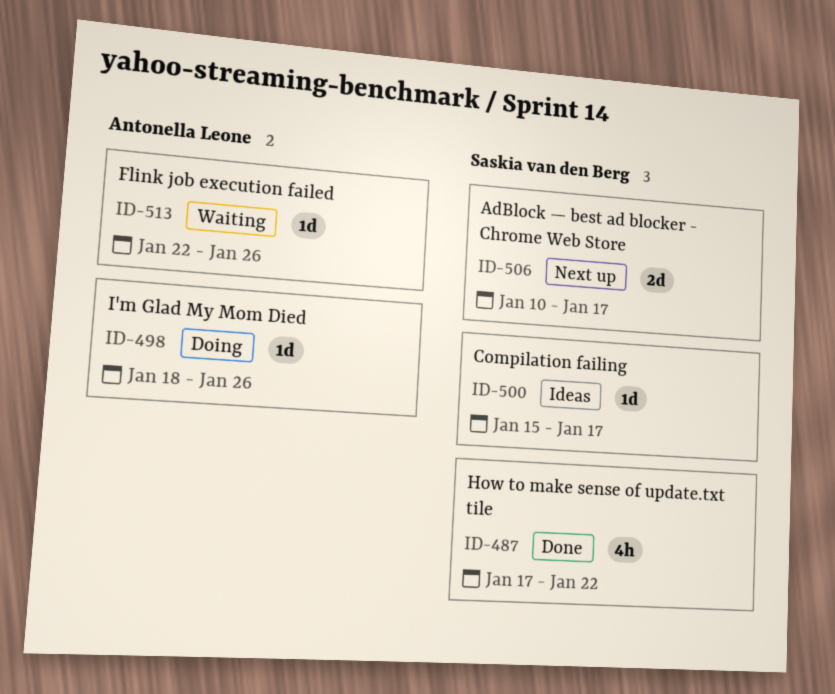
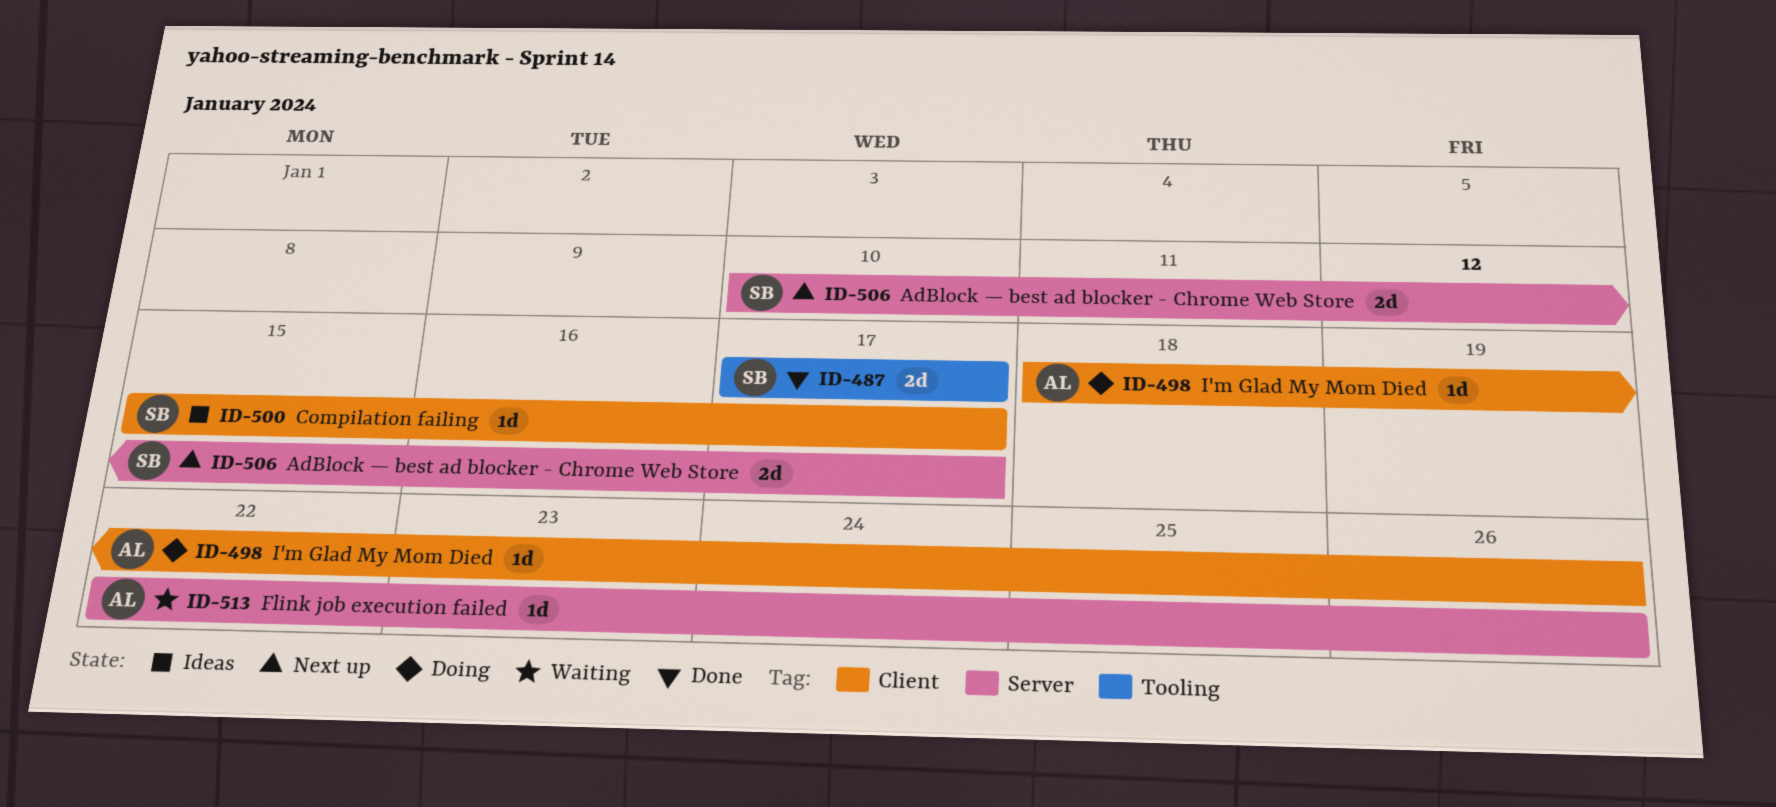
ID-487, estimate: 4h -> 2d
ID-487, due: Jan 22 -> Jan 17

